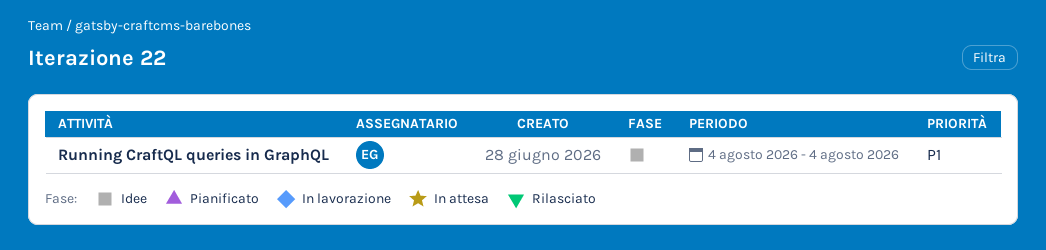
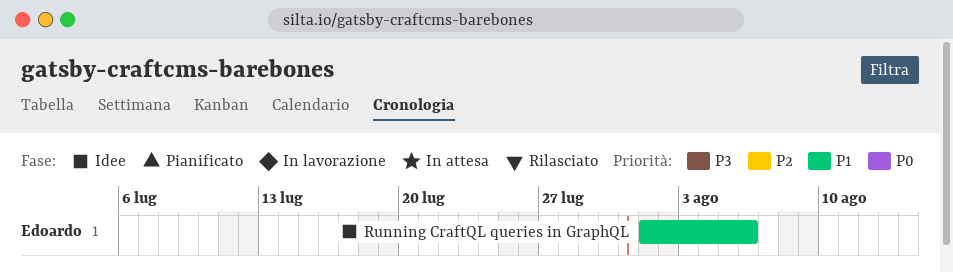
Running CraftQL queries in GraphQL, start: Aug 4 -> Aug 1
Running CraftQL queries in GraphQL, due: Aug 4 -> Aug 6

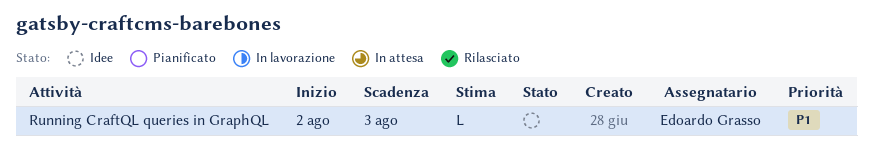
Running CraftQL queries in GraphQL, start: Aug 1 -> Aug 2
Running CraftQL queries in GraphQL, due: Aug 6 -> Aug 3

